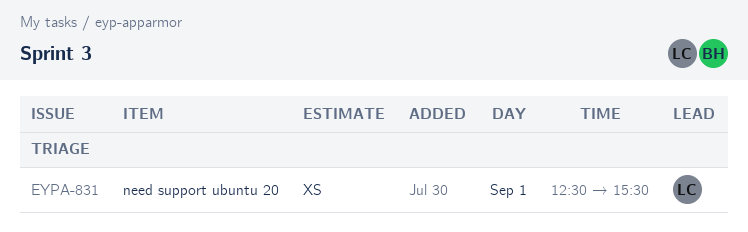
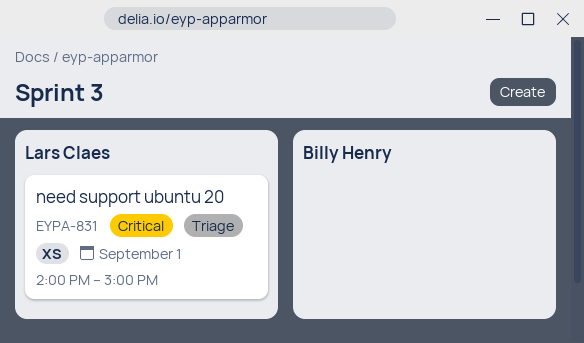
EYPA-831, begins: 12:30 -> 14:00
EYPA-831, ends: 15:30 -> 15:00

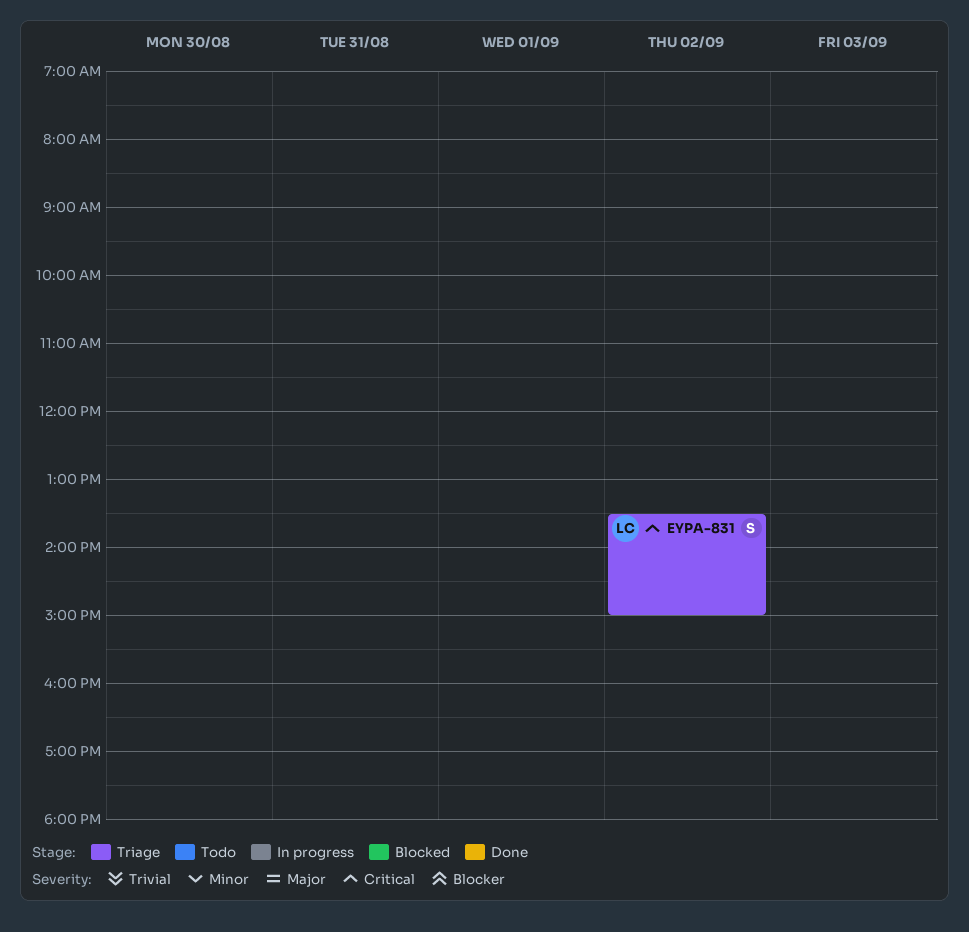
EYPA-831, estimate: XS -> S
EYPA-831, day: Sep 1 -> Sep 2
EYPA-831, begins: 14:00 -> 13:30

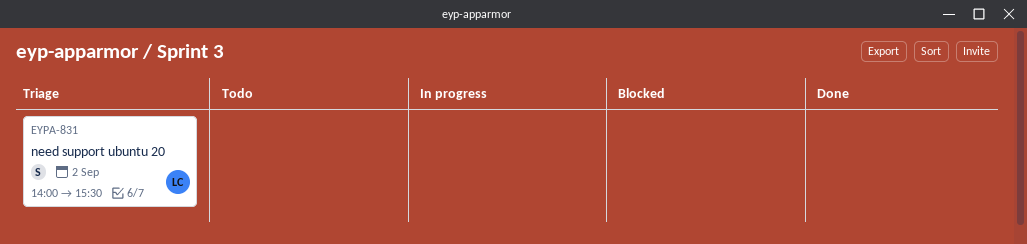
EYPA-831, begins: 13:30 -> 14:00
EYPA-831, ends: 15:00 -> 15:30

